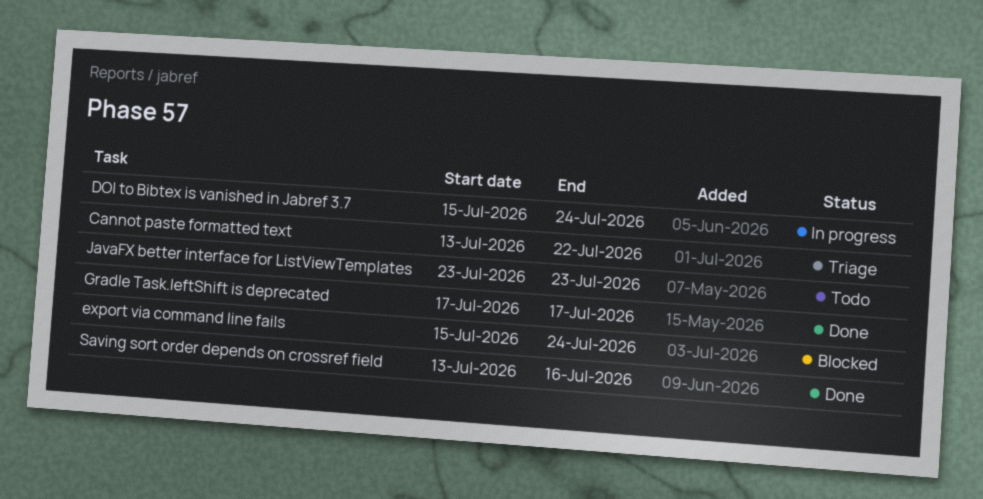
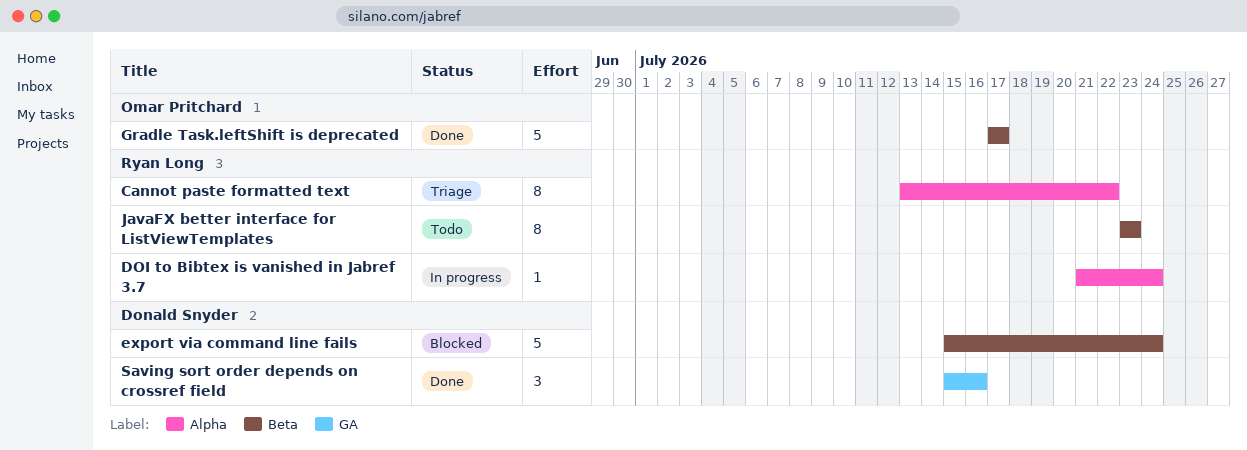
DOI to Bibtex is vanished in Jabref 3.7, start: Jul 15 -> Jul 21
Saving sort order depends on crossref field, start: Jul 13 -> Jul 15

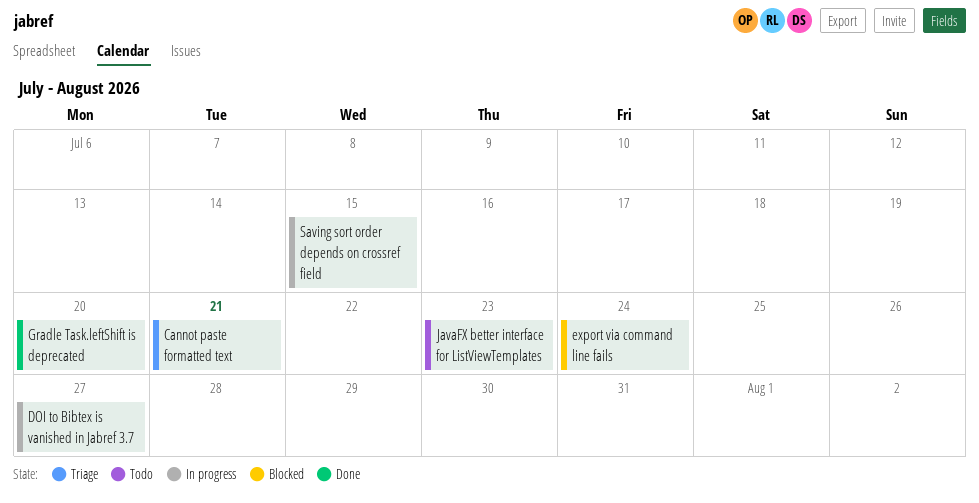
Cannot paste formatted text, due: Jul 22 -> Jul 21
DOI to Bibtex is vanished in Jabref 3.7, due: Jul 24 -> Jul 27
Gradle Task.leftShift is deprecated, due: Jul 17 -> Jul 20
Saving sort order depends on crossref field, status: Done -> In progress
Saving sort order depends on crossref field, due: Jul 16 -> Jul 15

